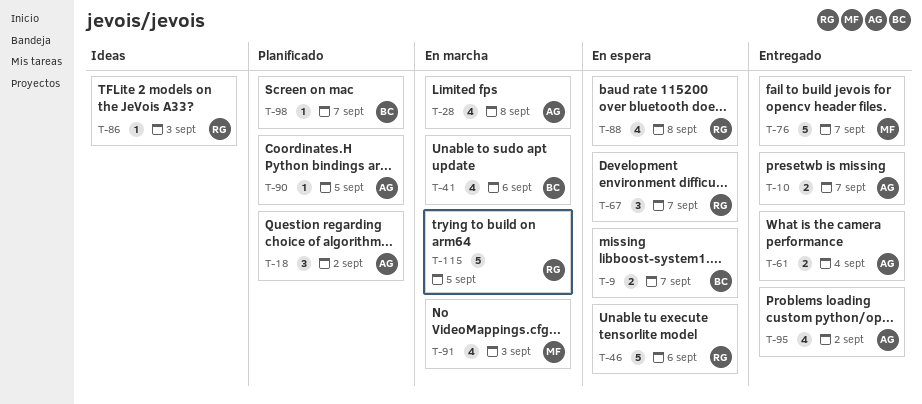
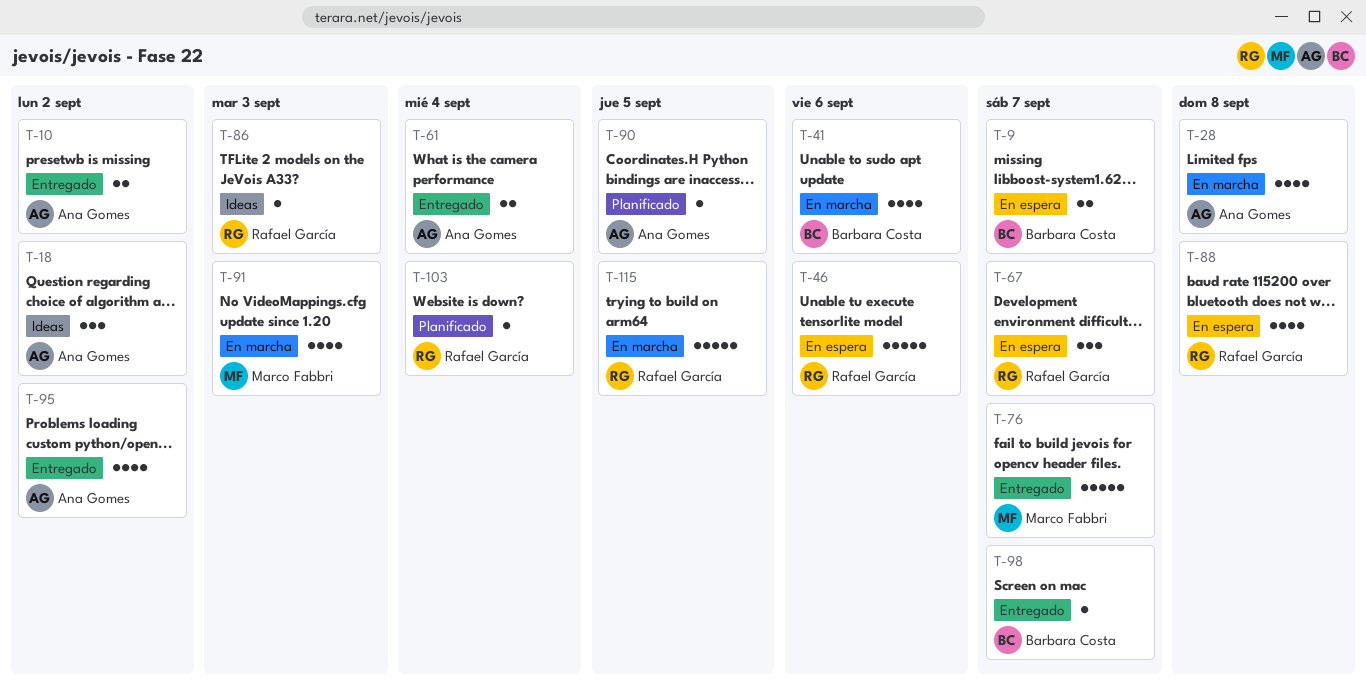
T-10, due: Sep 7 -> Sep 2
T-18, status: Planificado -> Ideas
T-98, status: Planificado -> Entregado
T-103: none -> present

